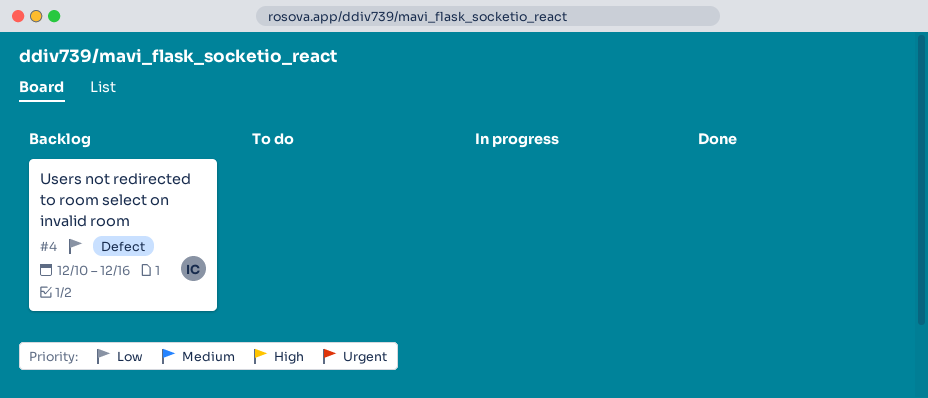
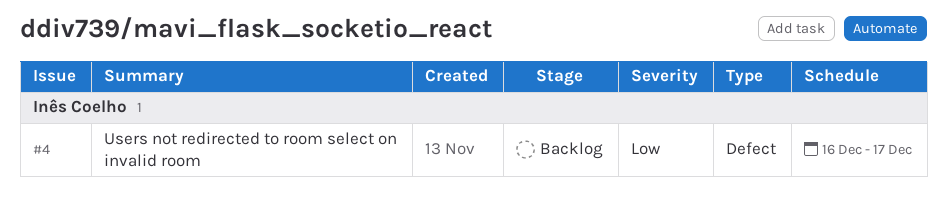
#4, start: Dec 10 -> Dec 16
#4, due: Dec 16 -> Dec 17

